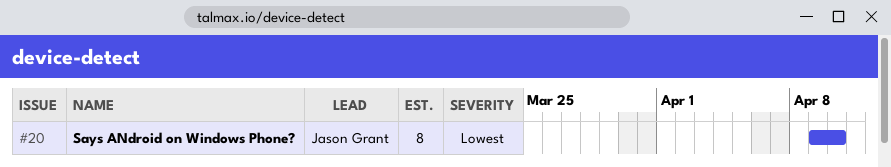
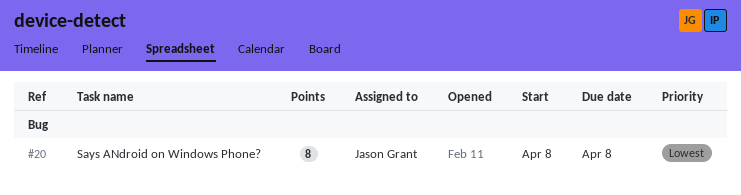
#20, start: Apr 9 -> Apr 8
#20, due: Apr 10 -> Apr 8

